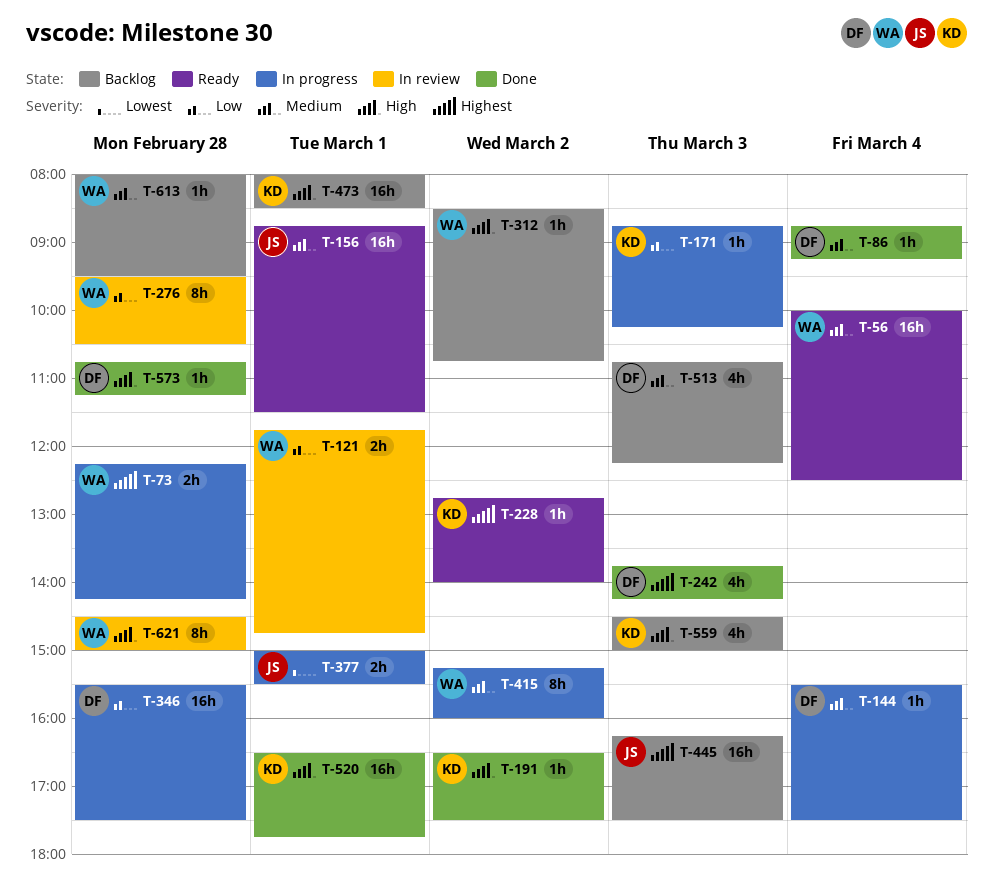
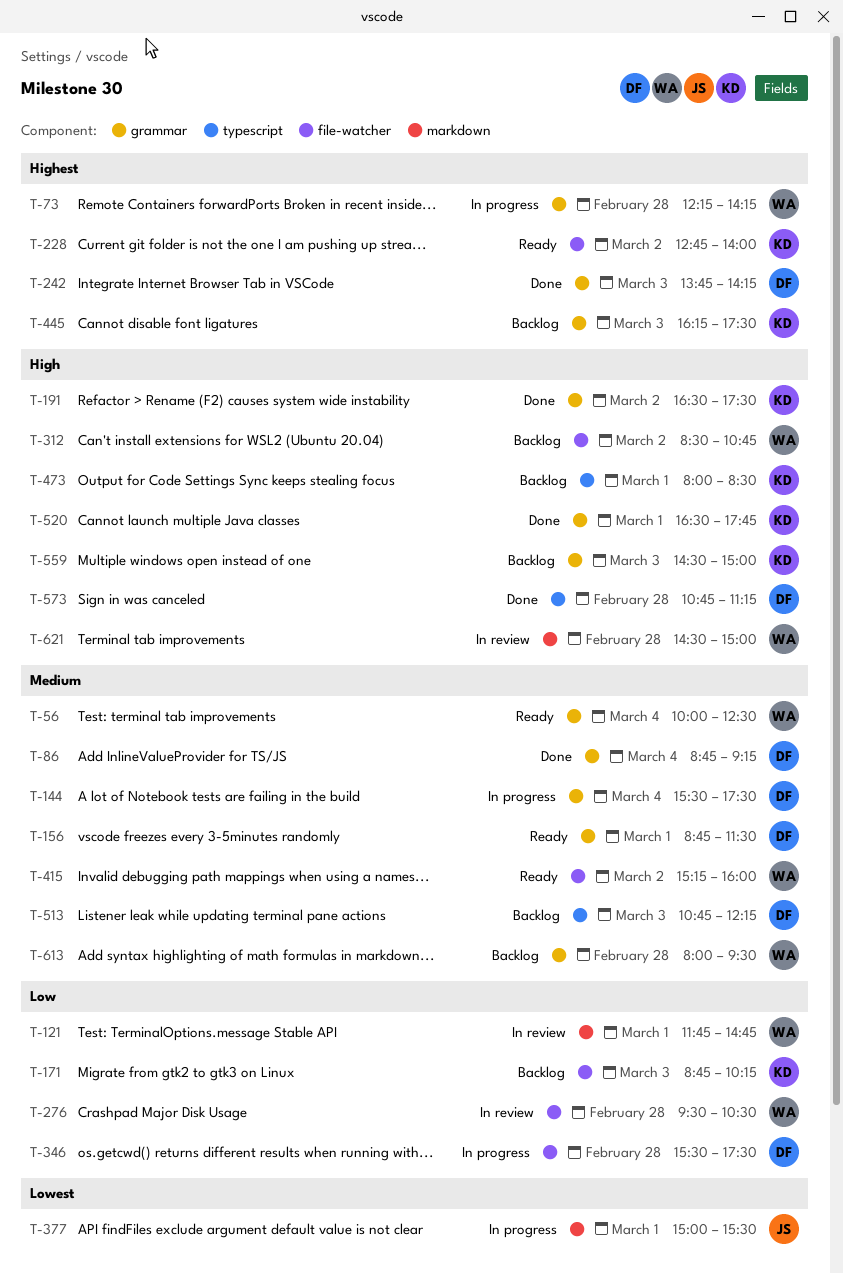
T-156, owner: JS -> DF
T-171, status: In progress -> Backlog
T-415, status: In progress -> Ready
T-445, owner: JS -> KD

